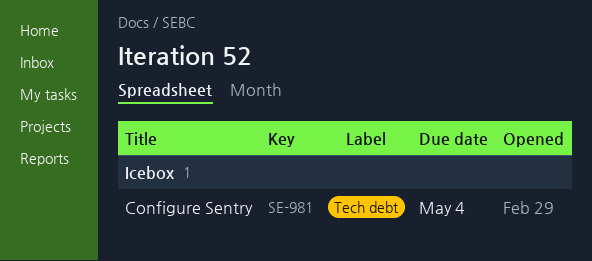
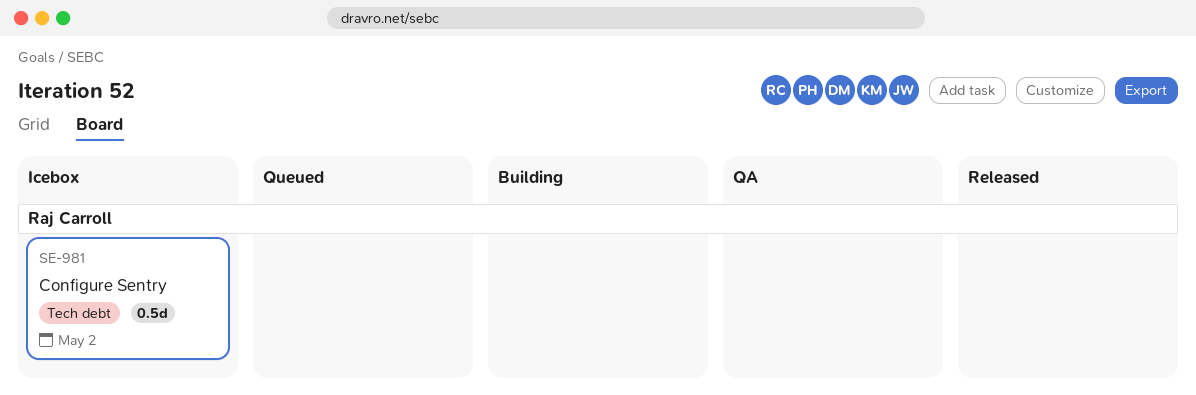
SE-981, due: May 4 -> May 2

